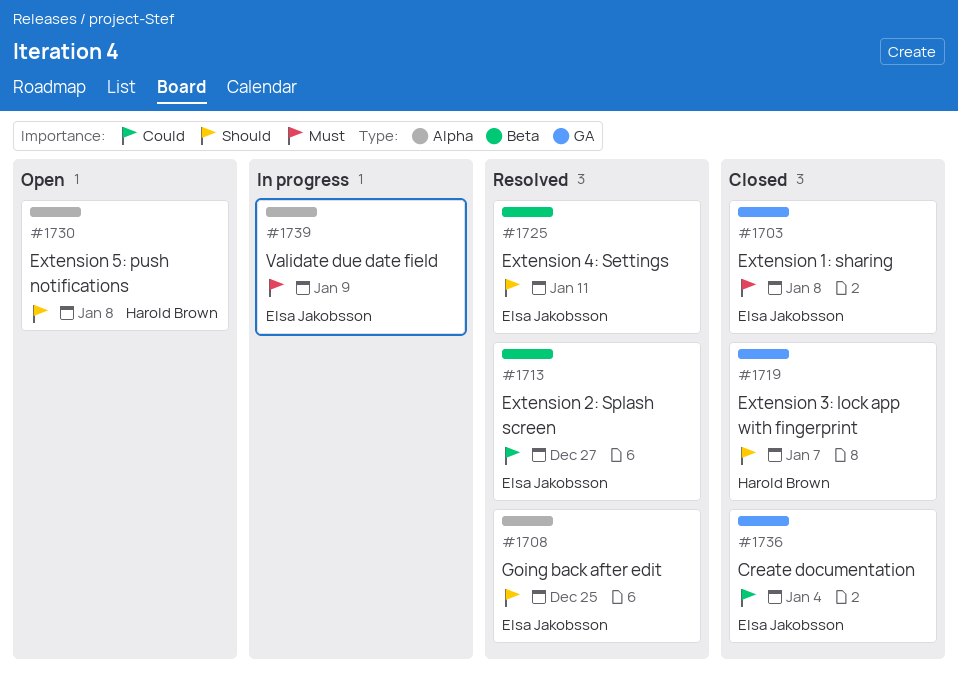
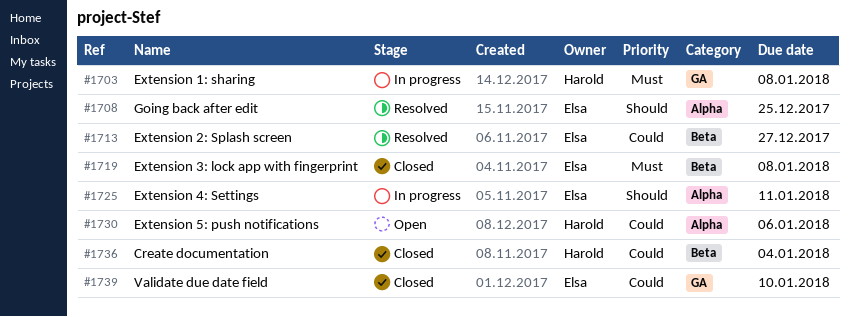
#1703, status: Closed -> In progress
#1703, owner: Elsa Jakobsson -> Harold Brown
#1719, owner: Harold Brown -> Elsa Jakobsson
#1719, priority: Should -> Must
#1719, label: GA -> Beta
#1719, due: Jan 7 -> Jan 8
#1725, status: Resolved -> In progress
#1725, label: Beta -> Alpha
#1730, priority: Should -> Could
#1730, due: Jan 8 -> Jan 6
#1736, owner: Elsa Jakobsson -> Harold Brown
#1736, label: GA -> Beta
#1739, status: In progress -> Closed
#1739, priority: Must -> Could
#1739, label: Alpha -> GA
#1739, due: Jan 9 -> Jan 10

